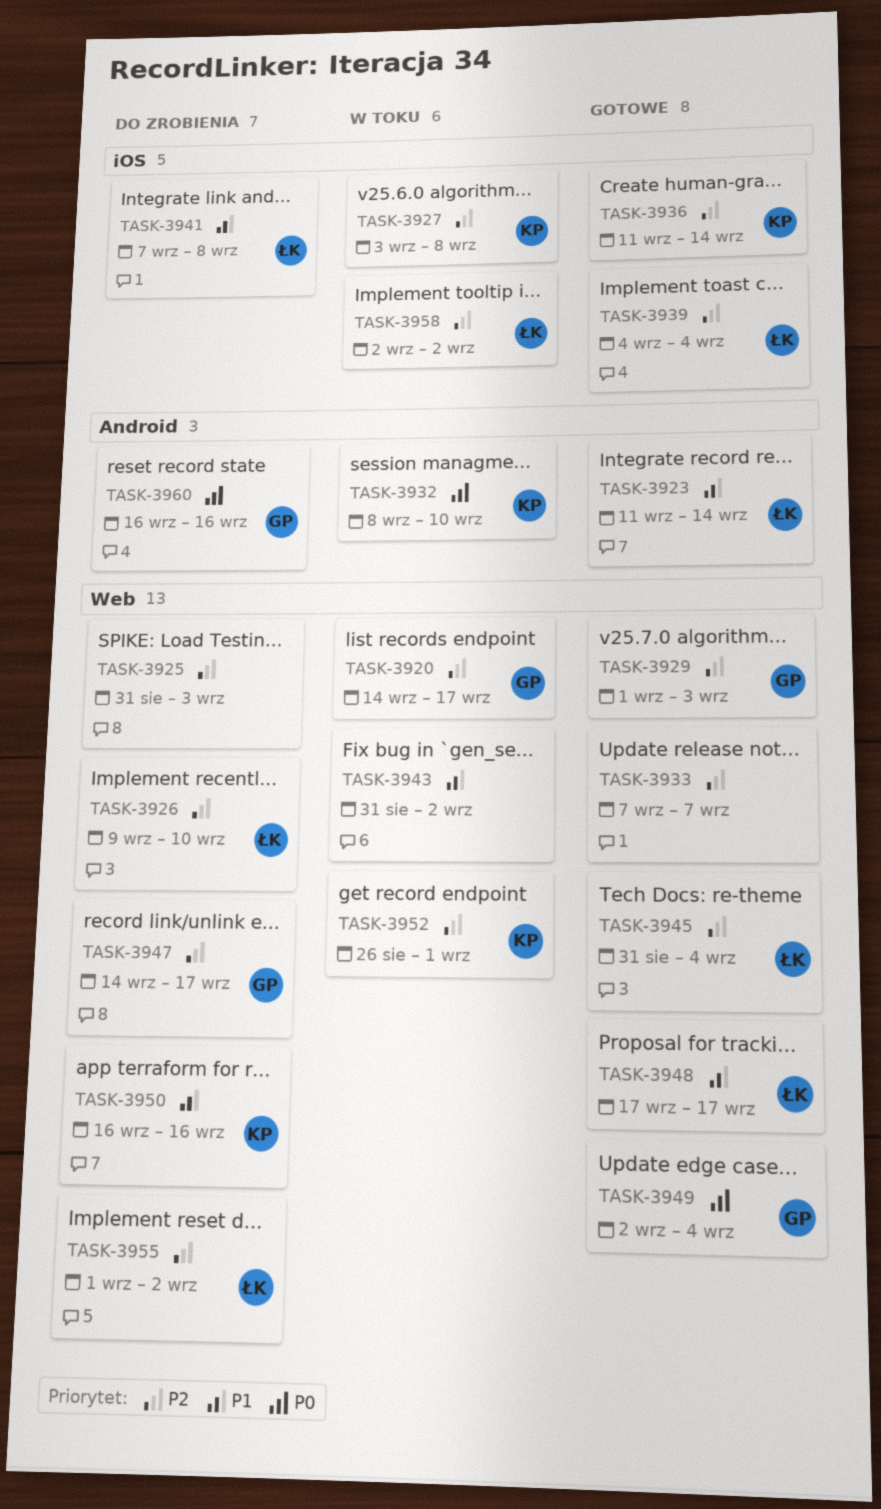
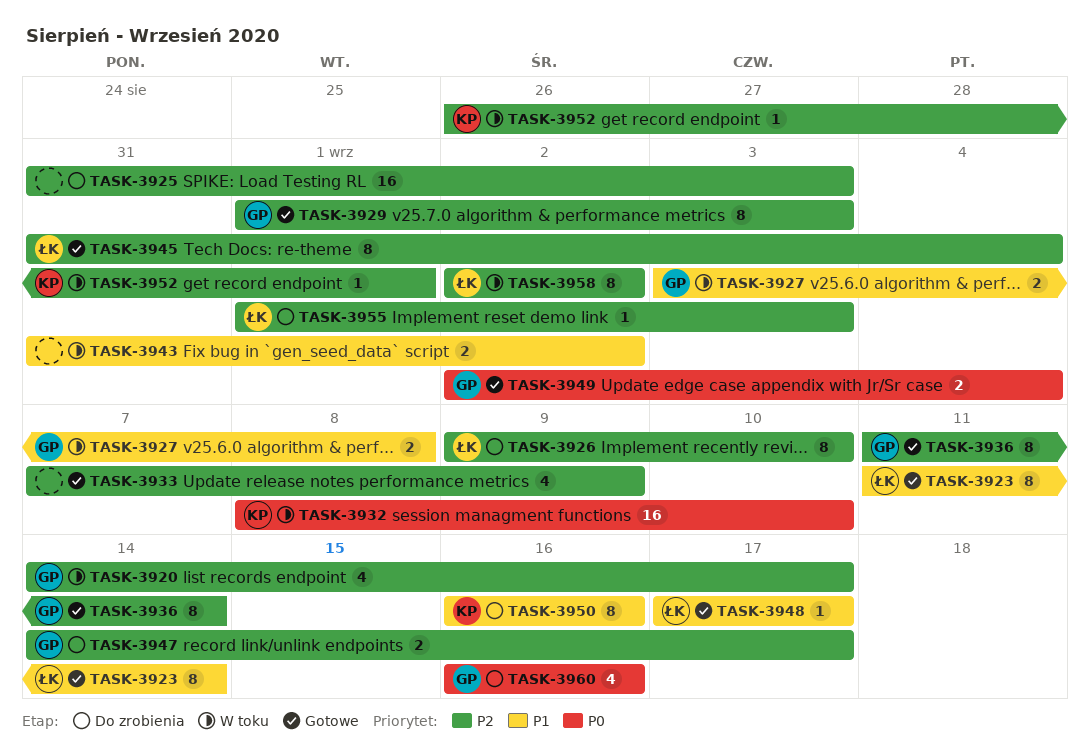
TASK-3927, owner: KP -> GP
TASK-3927, priority: P2 -> P1
TASK-3933, due: Sep 7 -> Sep 9
TASK-3936, owner: KP -> GP
TASK-3939: present -> none
TASK-3941: present -> none
TASK-3955, due: Sep 2 -> Sep 3

